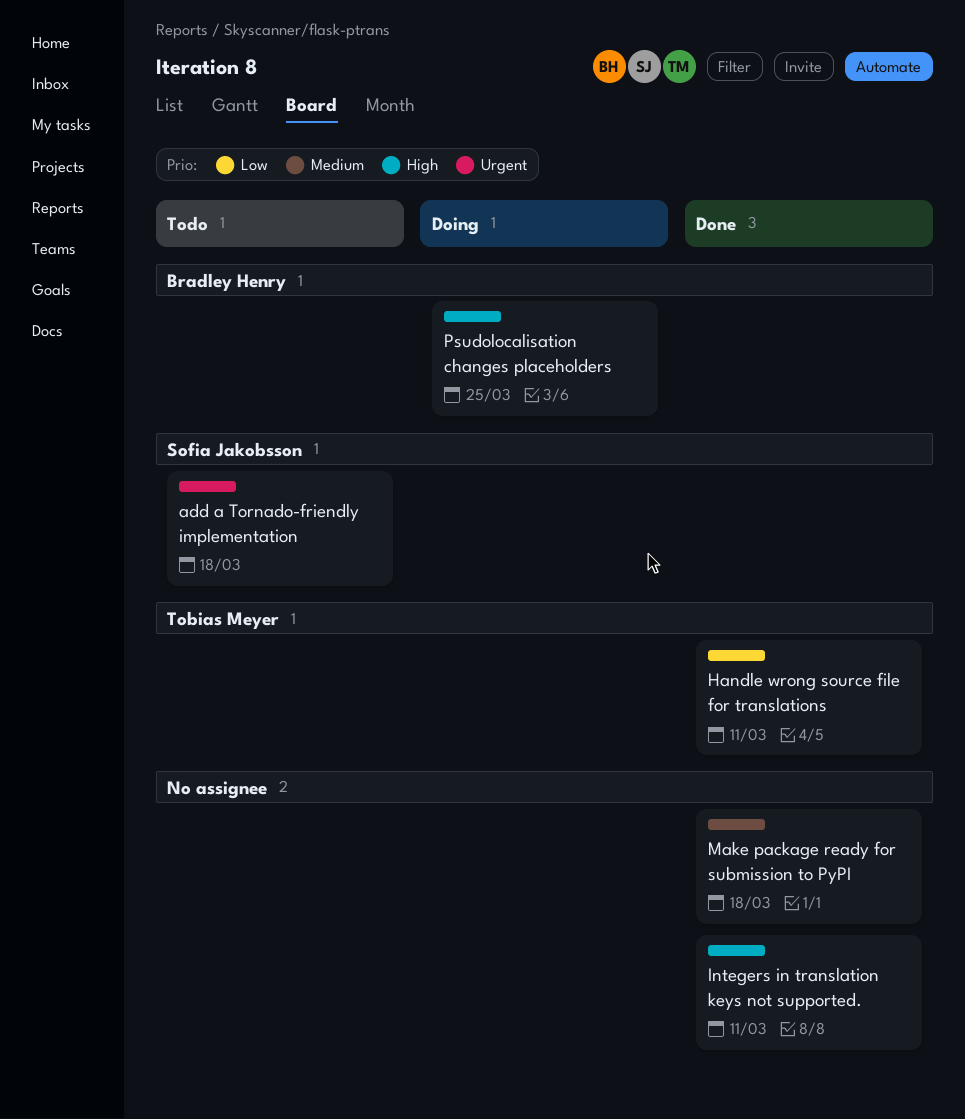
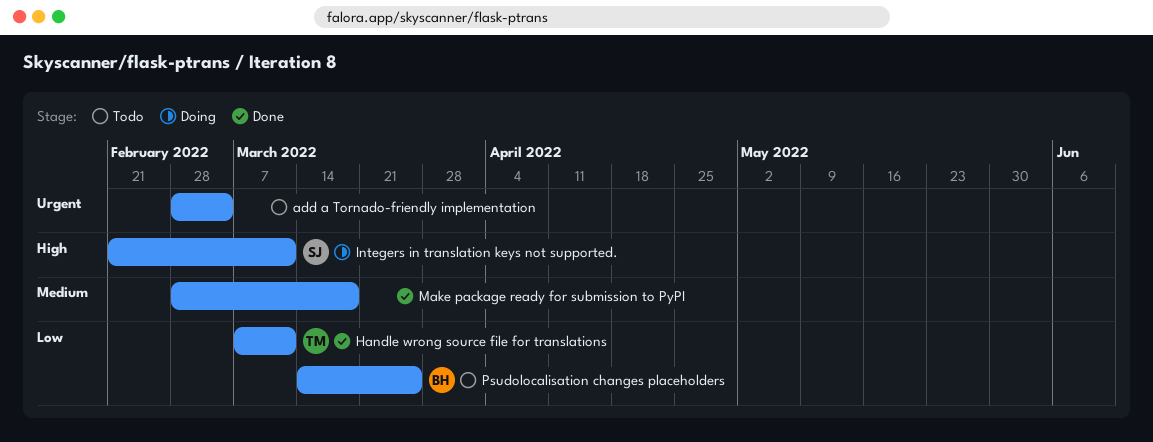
add a Tornado-friendly implementation, owner: Sofia Jakobsson -> none
add a Tornado-friendly implementation, due: Mar 18 -> Mar 4
Integers in translation keys not supported., status: Done -> Doing
Integers in translation keys not supported., owner: none -> Sofia Jakobsson
Psudolocalisation changes placeholders, status: Doing -> Todo
Psudolocalisation changes placeholders, priority: High -> Low

